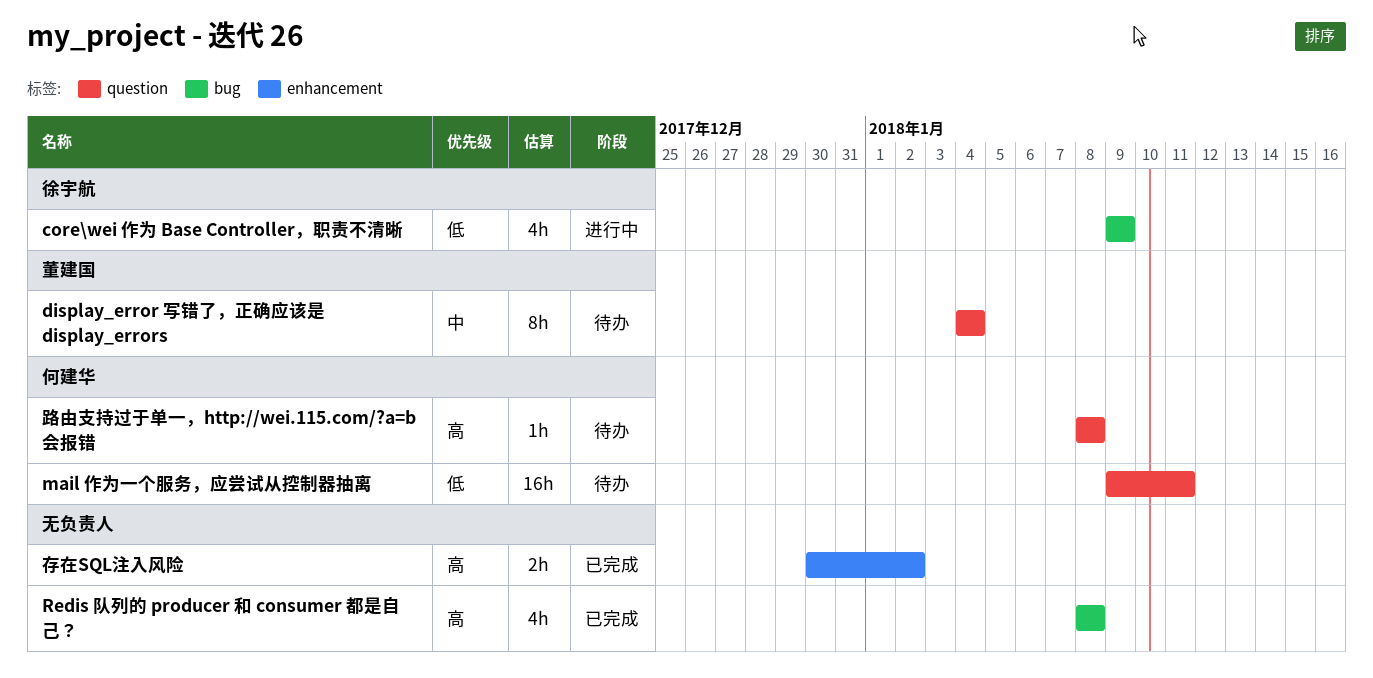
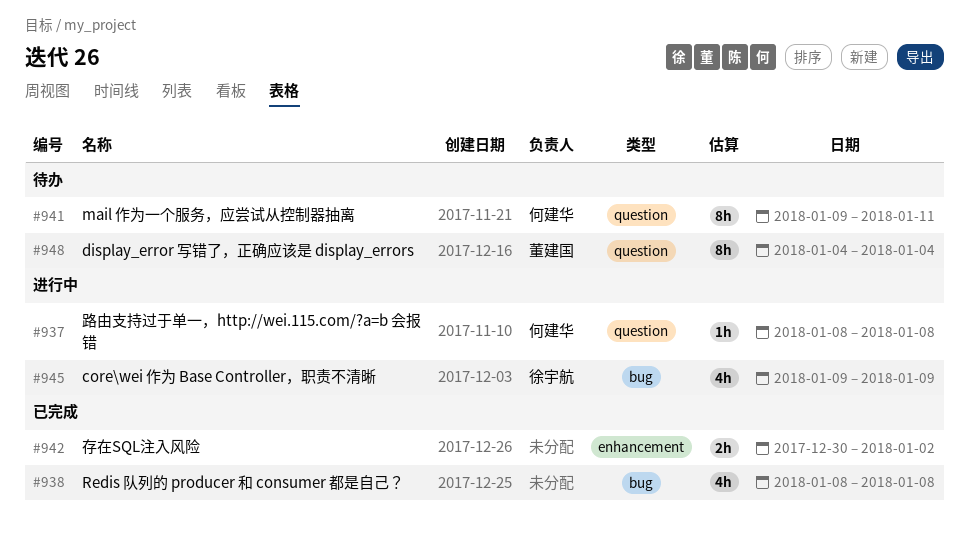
mail 作为一个服务，应尝试从控制器抽离, estimate: 16h -> 8h
路由支持过于单一，http://wei.115.com/?a=b 会报错, status: 待办 -> 进行中

